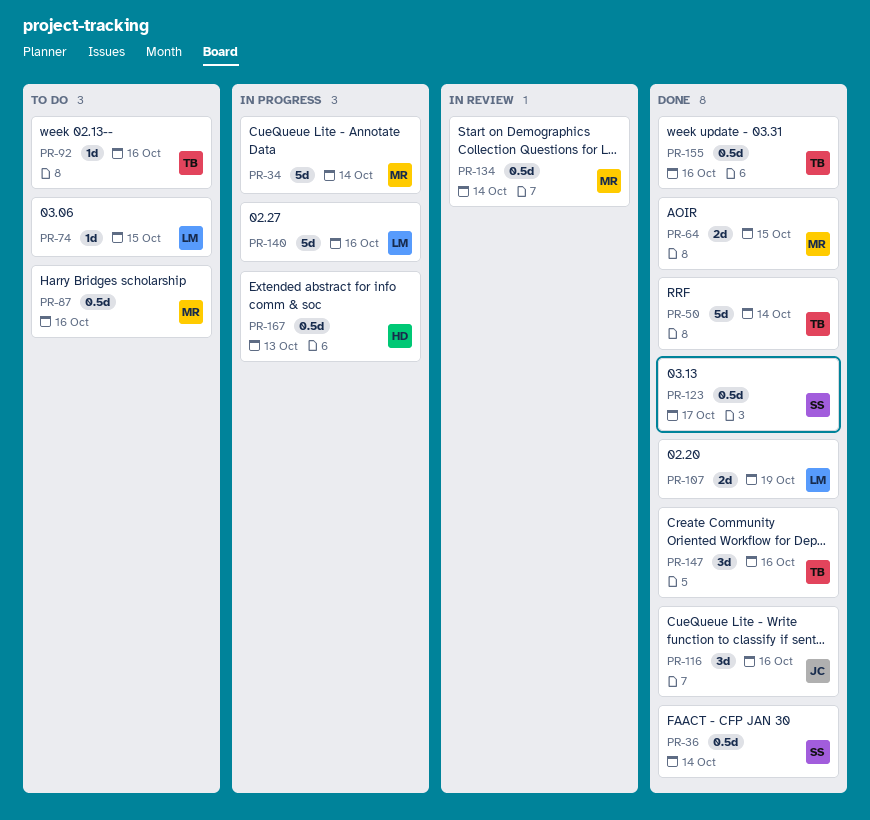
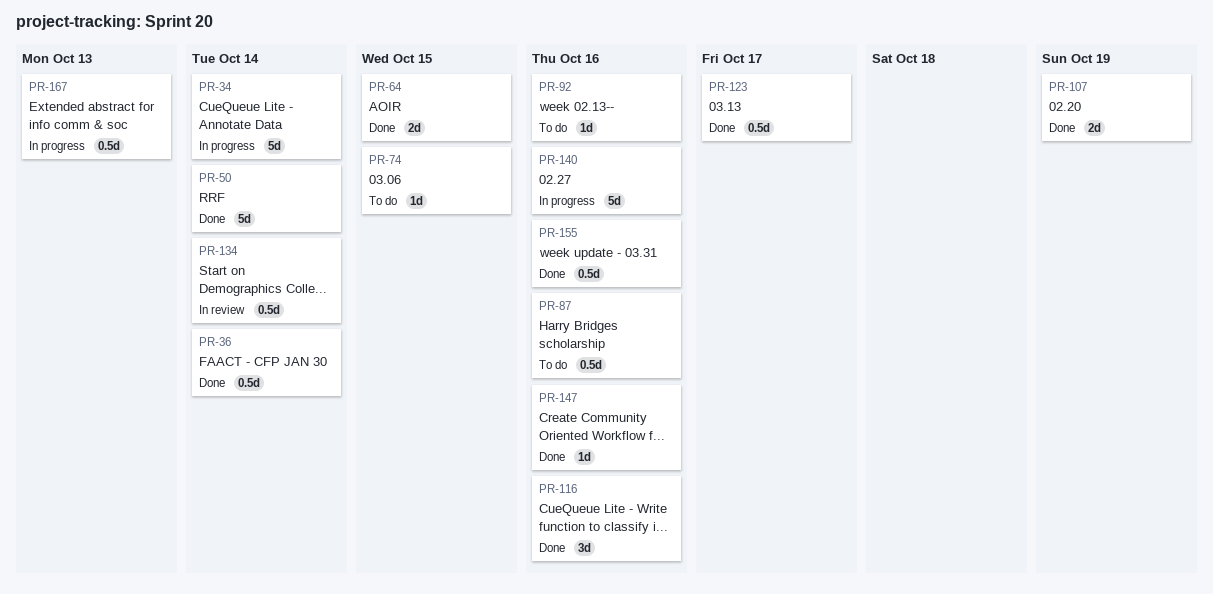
PR-147, estimate: 3d -> 1d

